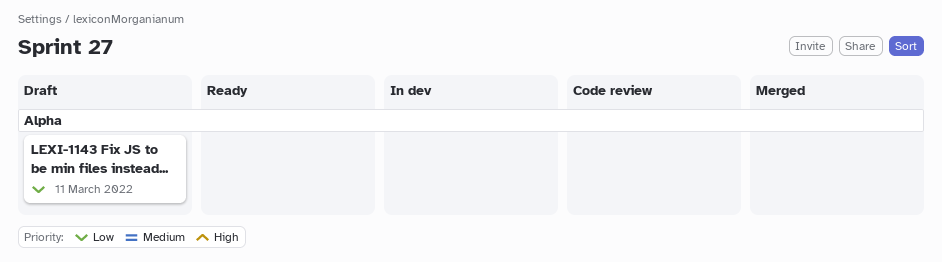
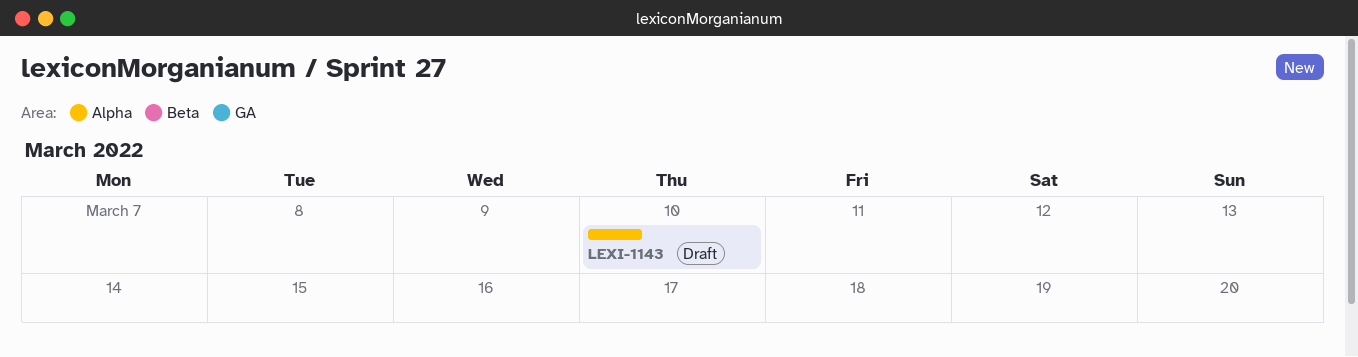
LEXI-1143, due: Mar 11 -> Mar 10

